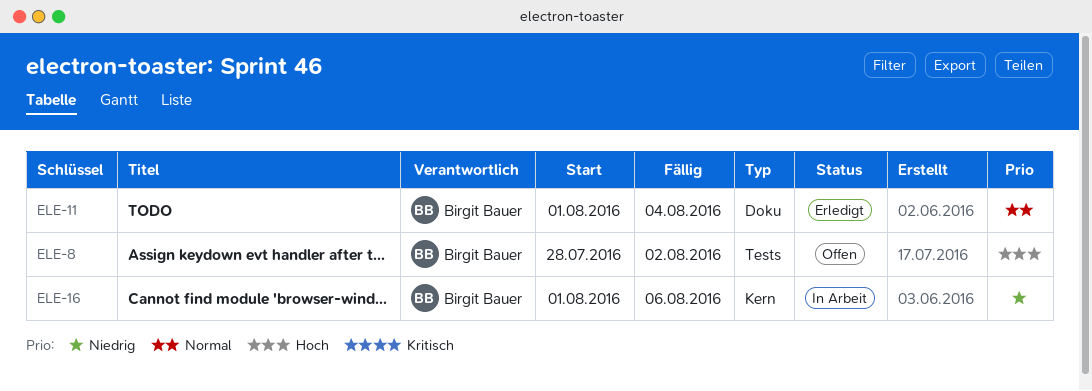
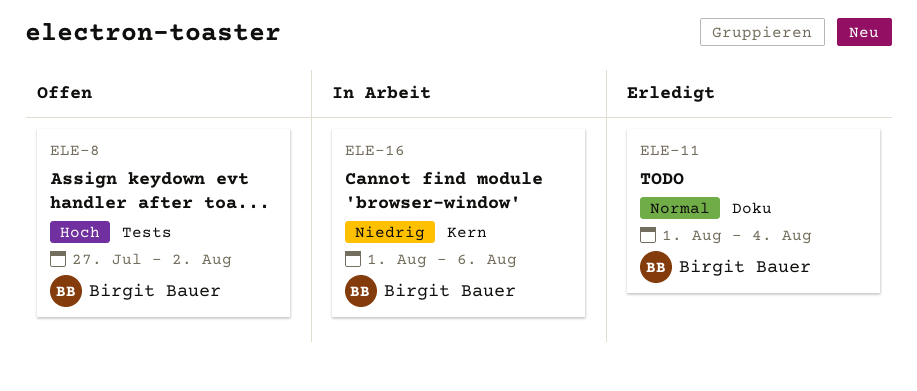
ELE-8, start: Jul 28 -> Jul 27

